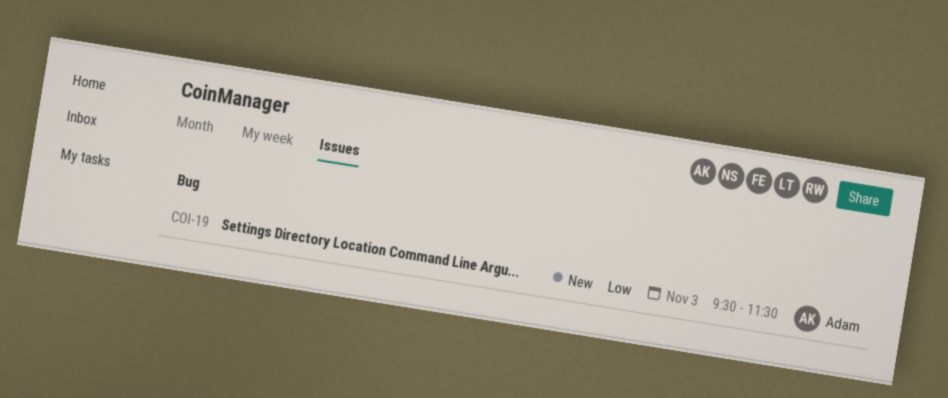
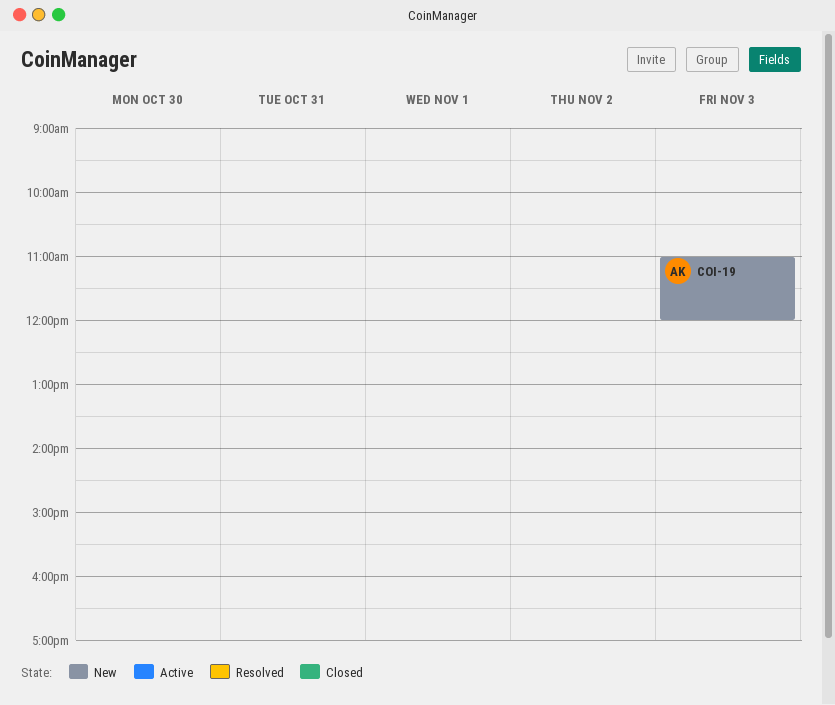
COI-19, begins: 09:30 -> 11:00
COI-19, ends: 11:30 -> 12:00

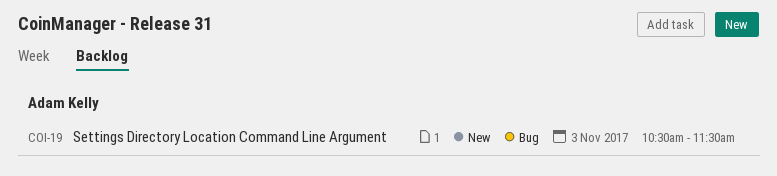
COI-19, begins: 11:00 -> 10:30
COI-19, ends: 12:00 -> 11:30

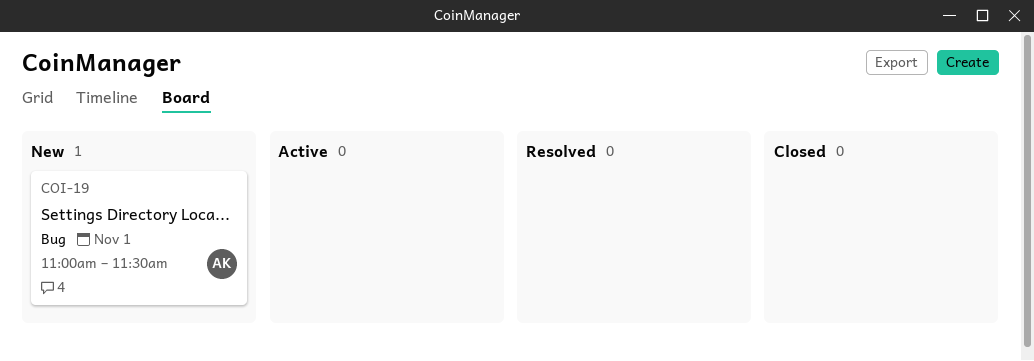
COI-19, day: Nov 3 -> Nov 1
COI-19, begins: 10:30 -> 11:00

